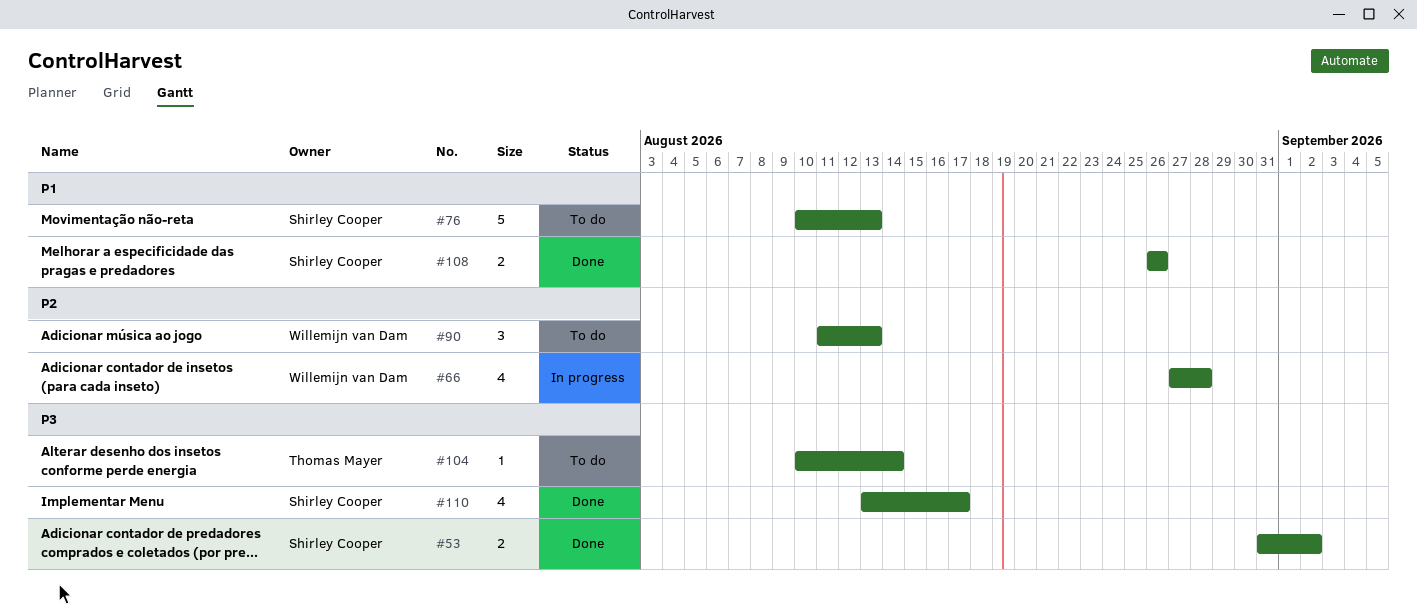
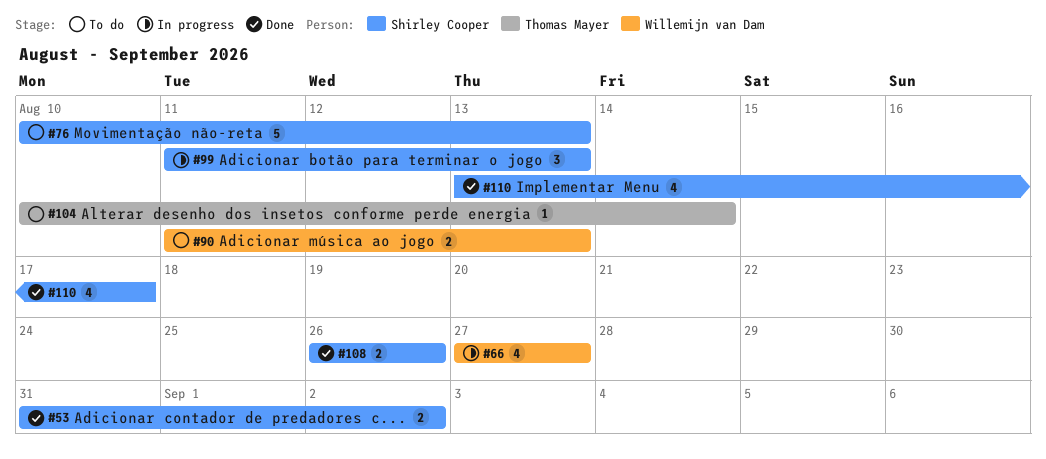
#66, due: Aug 28 -> Aug 27
#90, estimate: 3 -> 2
#99: none -> present

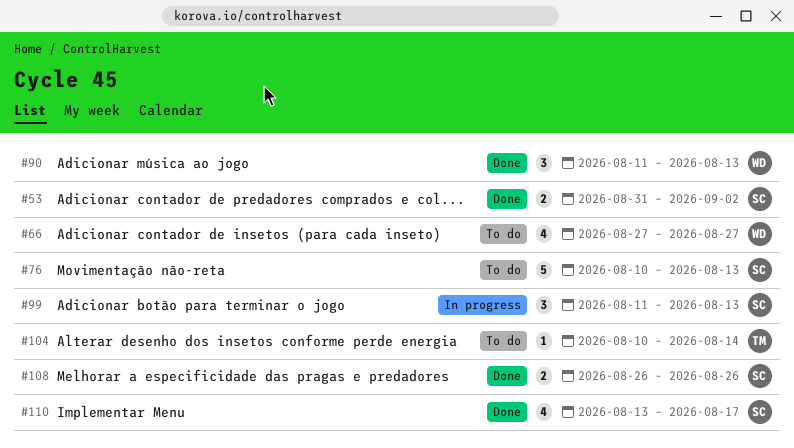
#66, status: In progress -> To do
#90, status: To do -> Done
#90, estimate: 2 -> 3

